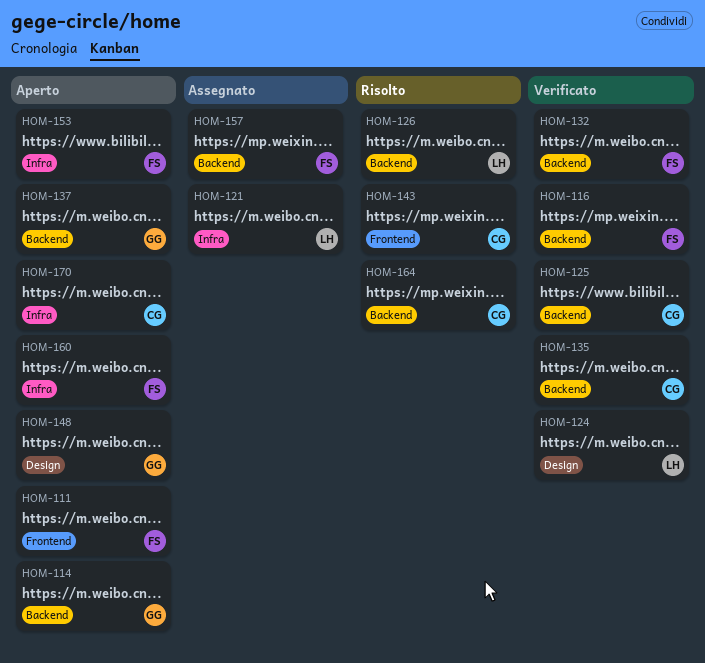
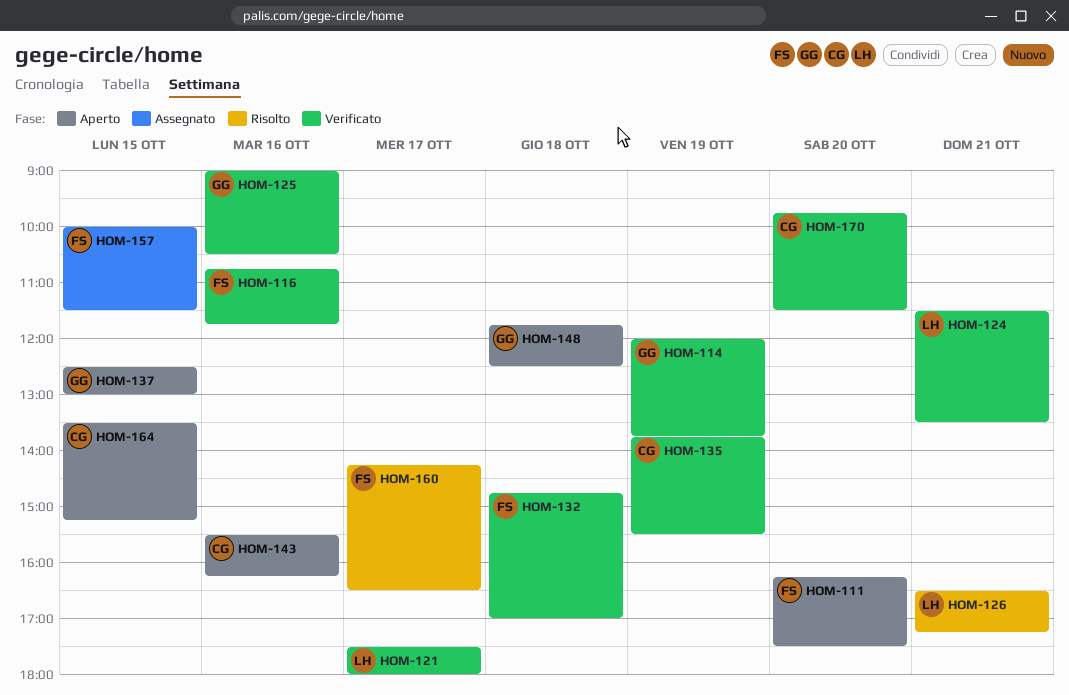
HOM-114, status: Aperto -> Verificato
HOM-121, status: Assegnato -> Verificato
HOM-125, owner: CG -> GG
HOM-143, status: Risolto -> Aperto
HOM-153: present -> none
HOM-160, status: Aperto -> Risolto
HOM-164, status: Risolto -> Aperto
HOM-170, status: Aperto -> Verificato

